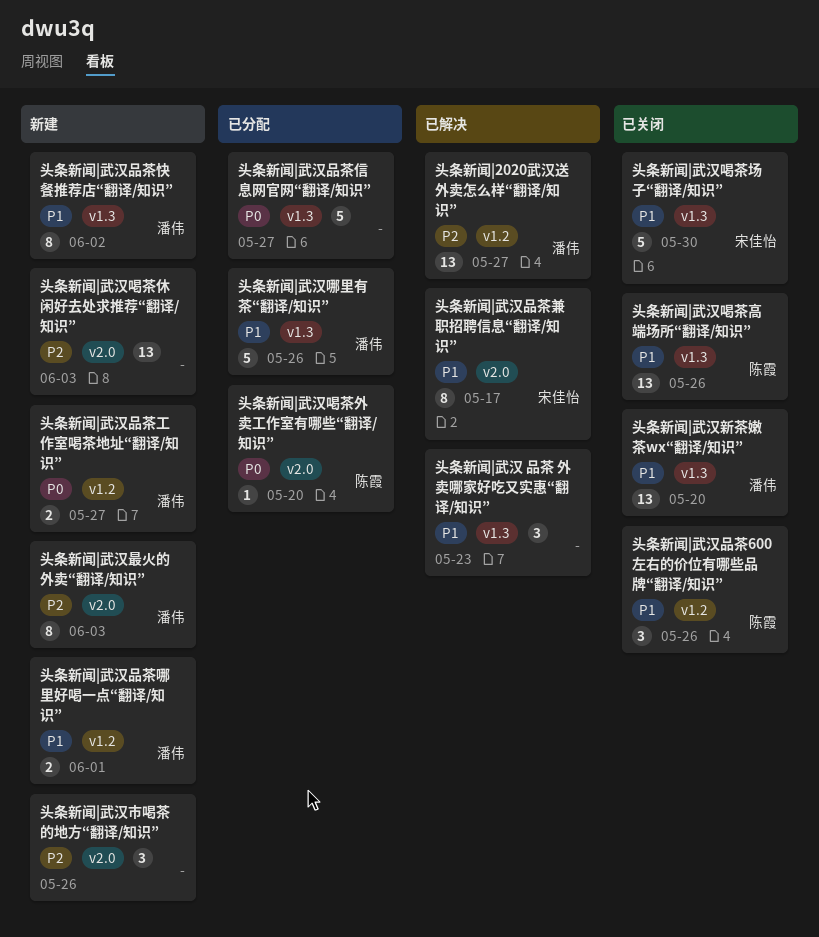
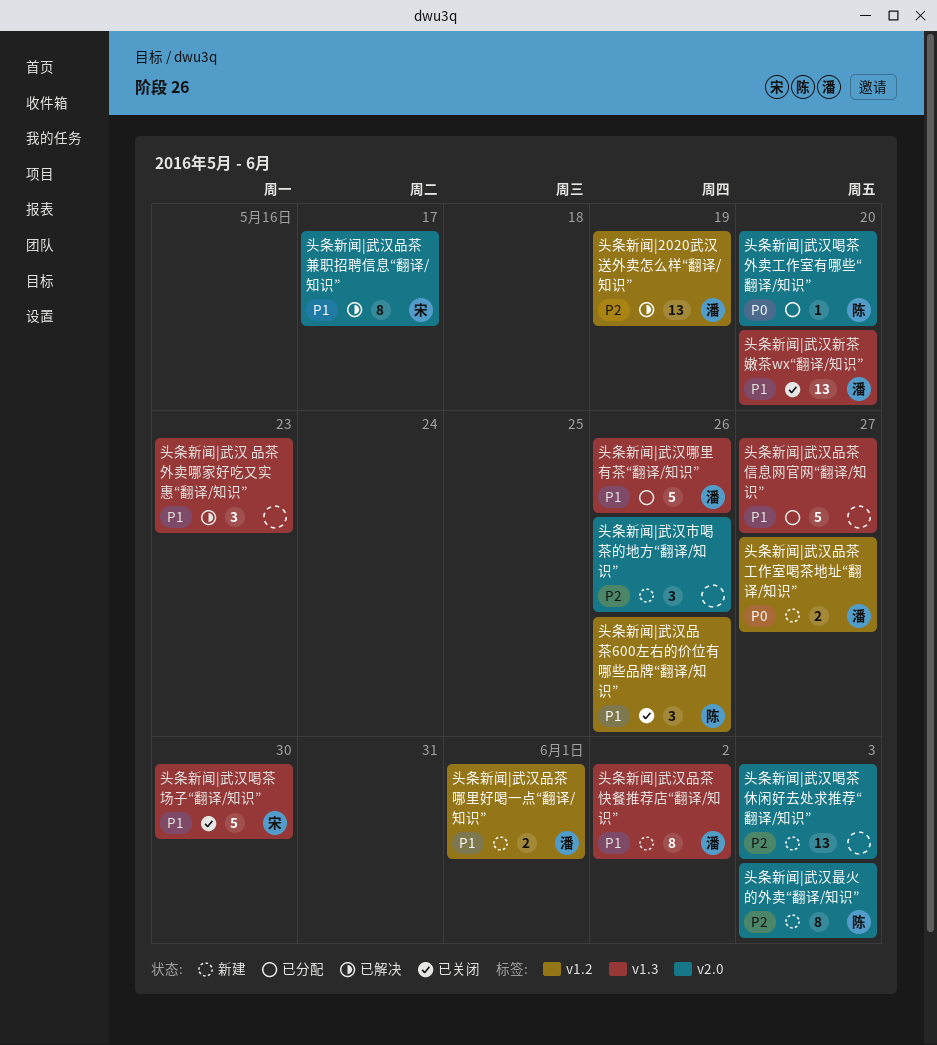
头条新闻|2020武汉送外卖怎么样“翻译/知识”, due: May 27 -> May 19
头条新闻|武汉品茶信息网官网“翻译/知识”, priority: P0 -> P1
头条新闻|武汉喝茶高端场所“翻译/知识”: present -> none
头条新闻|武汉最火的外卖“翻译/知识”, owner: 潘伟 -> 陈霞

